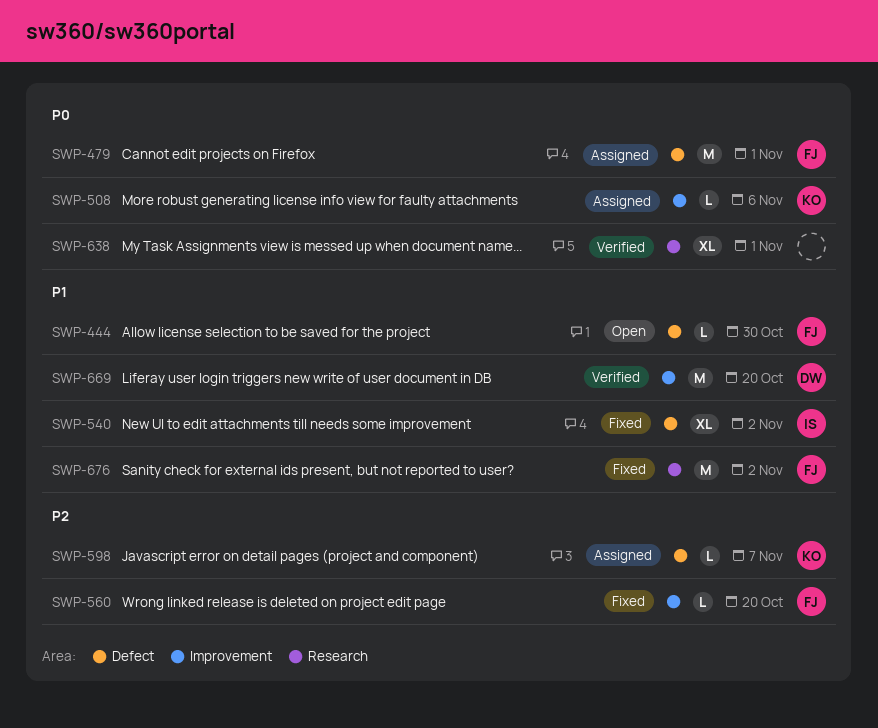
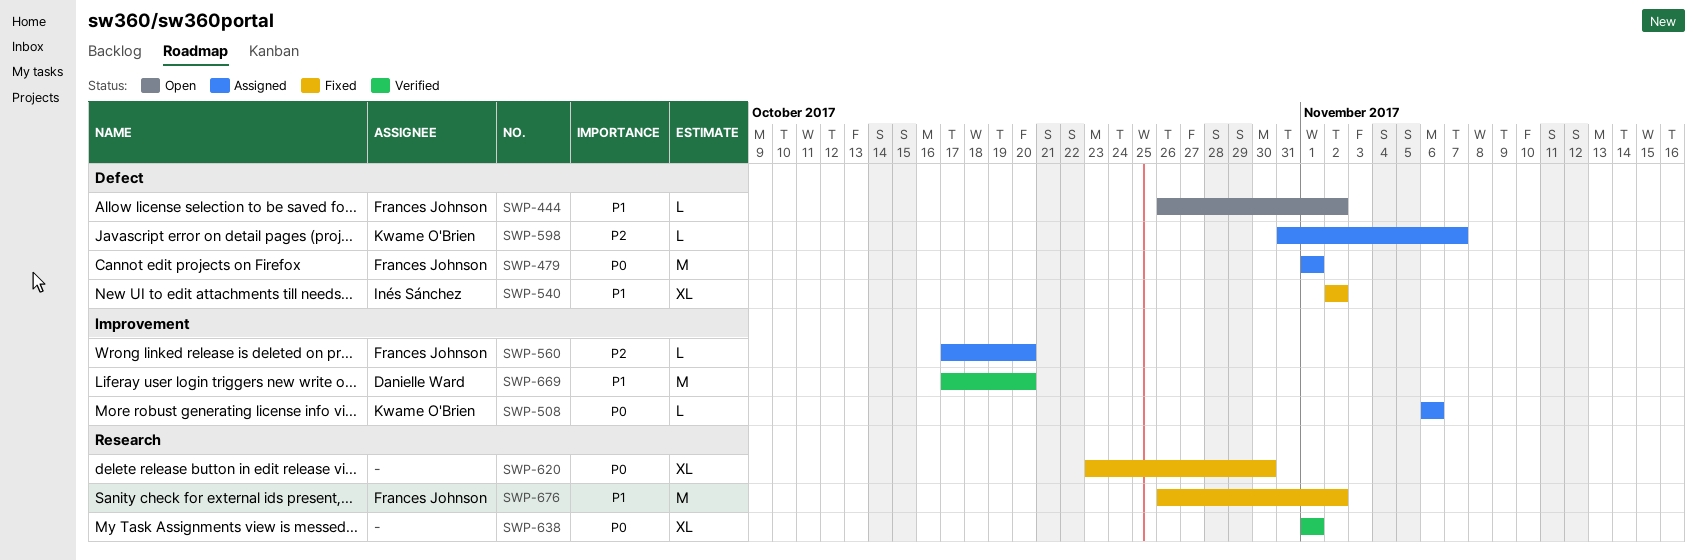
SWP-444, due: Oct 30 -> Nov 2
SWP-560, status: Fixed -> Assigned
SWP-620: none -> present

